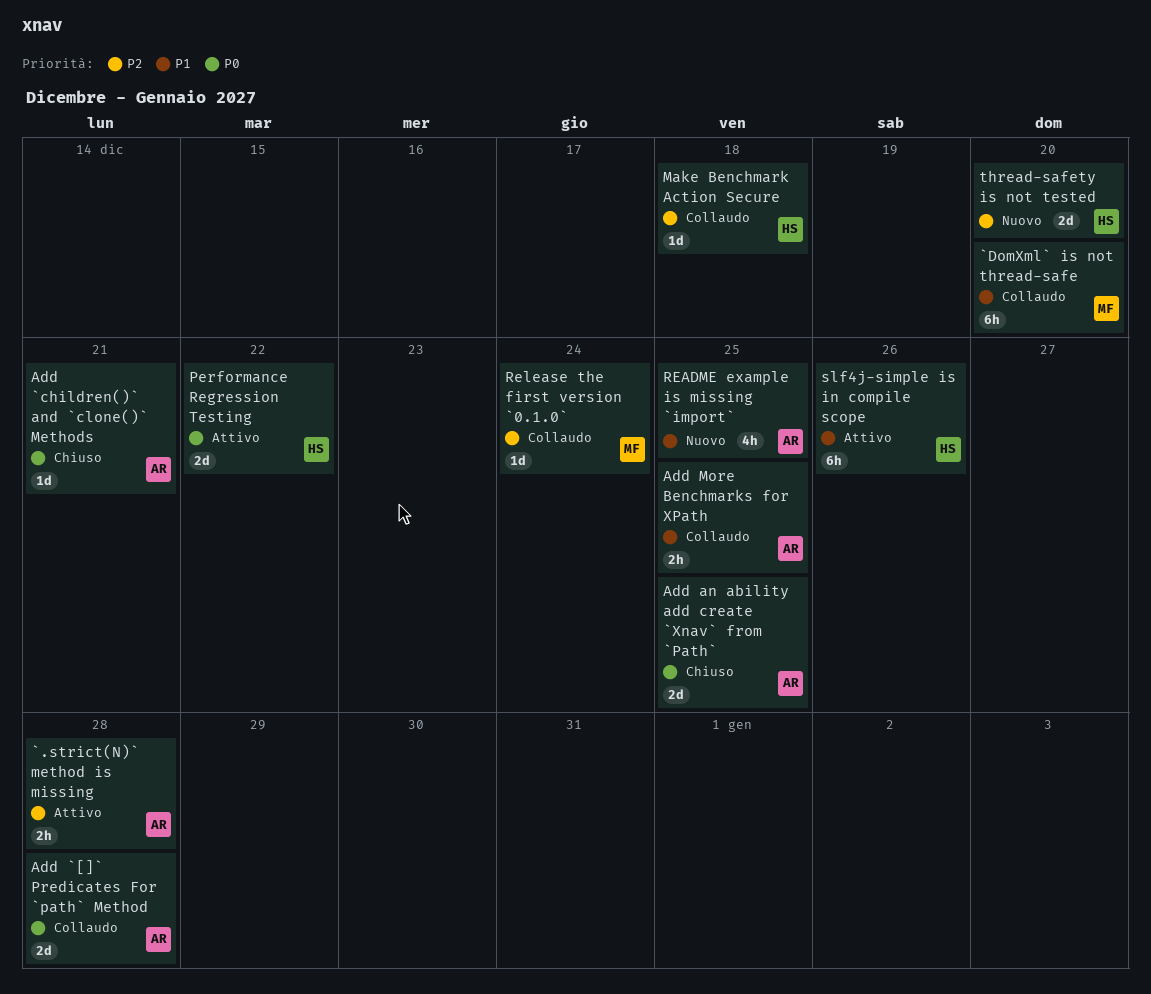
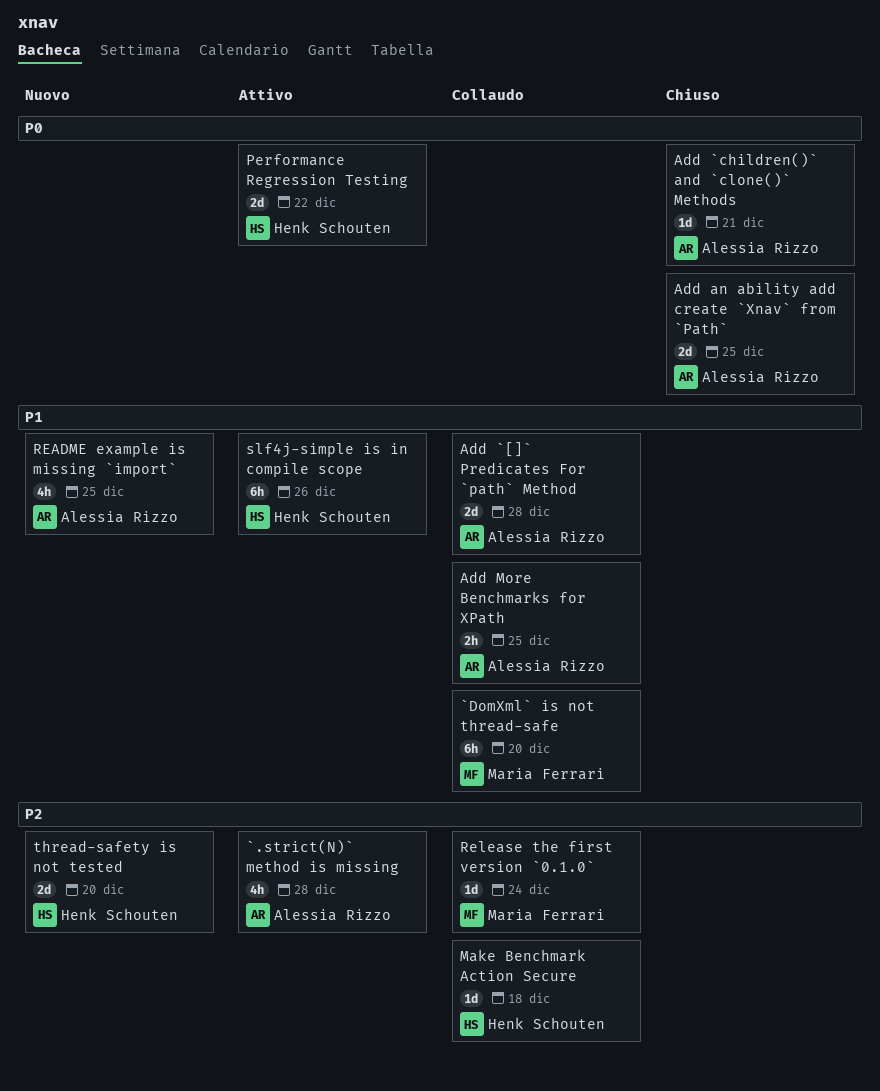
`.strict(N)` method is missing, estimate: 2h -> 4h
Add `[]` Predicates For `path` Method, priority: P0 -> P1

